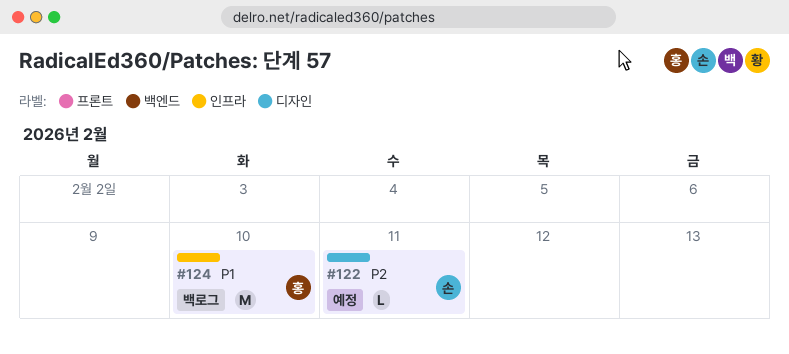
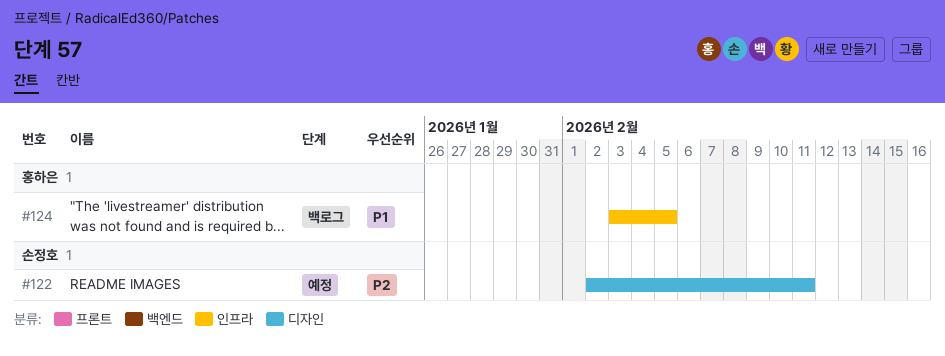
#124, due: Feb 10 -> Feb 5

